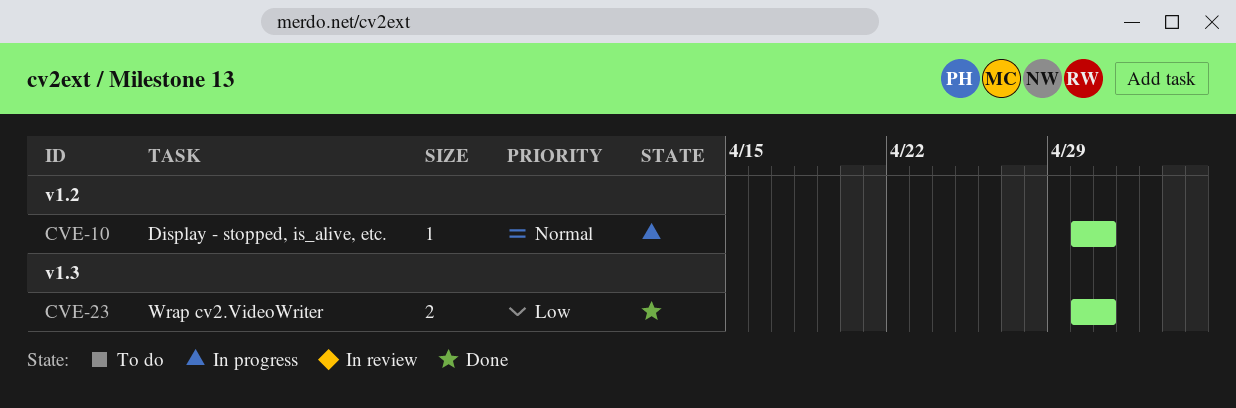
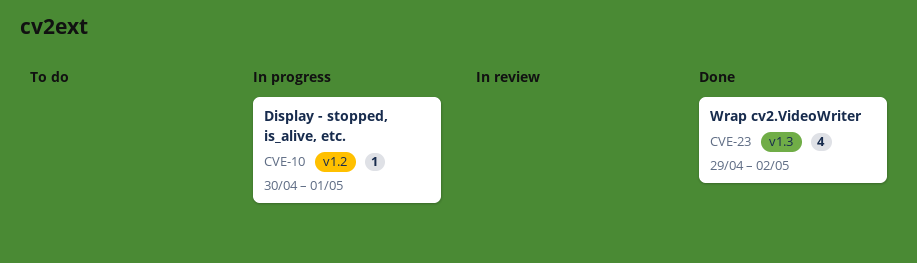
CVE-23, estimate: 2 -> 4
CVE-23, start: Apr 30 -> Apr 29
CVE-23, due: May 1 -> May 2

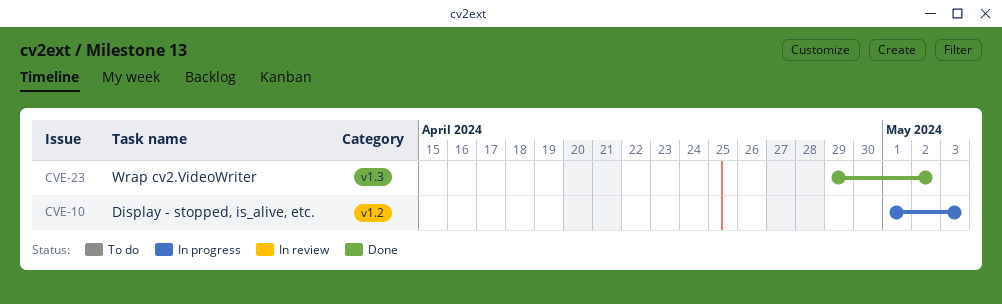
CVE-10, start: Apr 30 -> May 1
CVE-10, due: May 1 -> May 3

